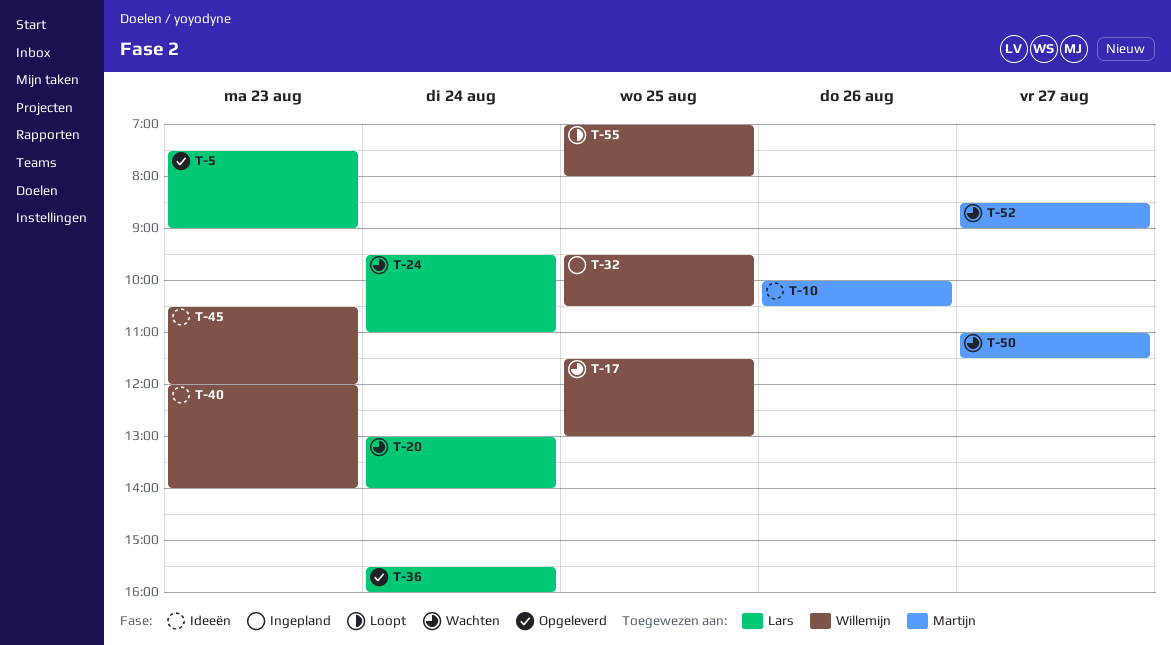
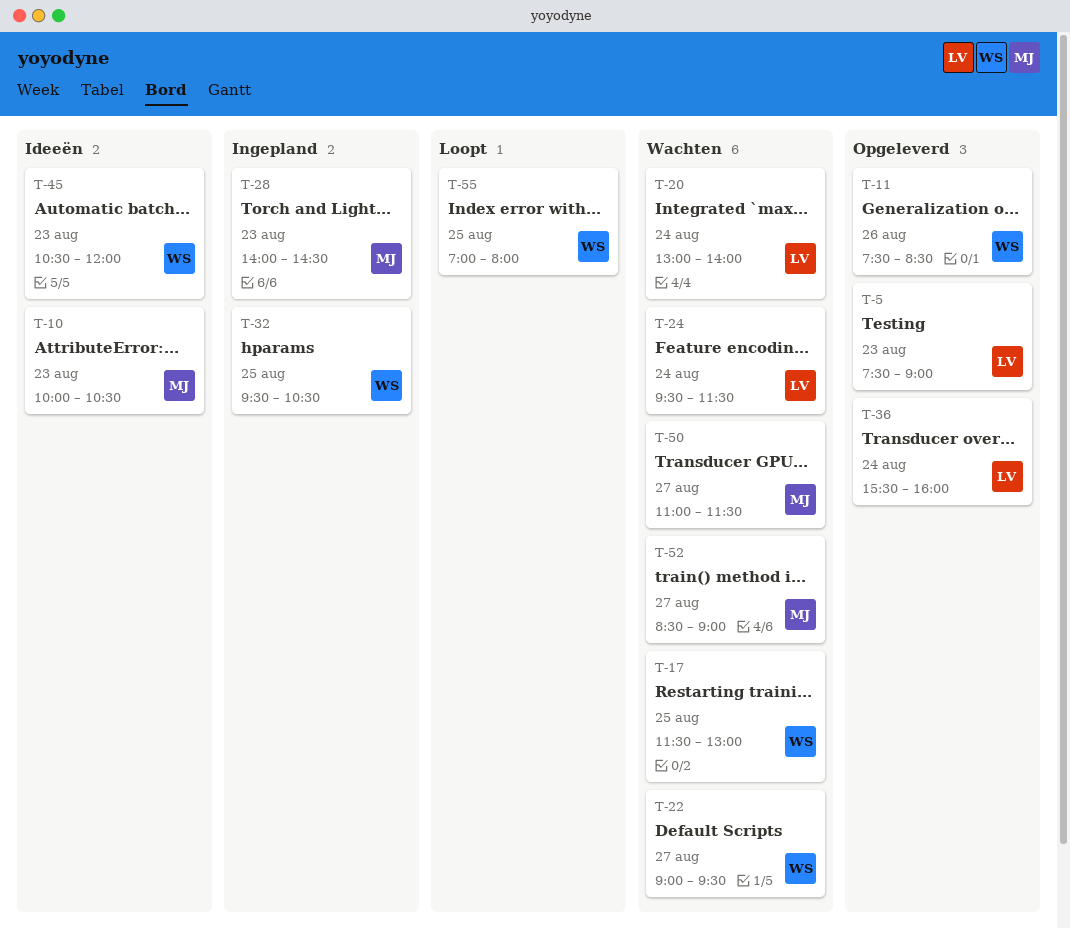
T-10, day: Aug 26 -> Aug 23
T-11: none -> present
T-22: none -> present
T-24, ends: 11:00 -> 11:30
T-28: none -> present
T-40: present -> none

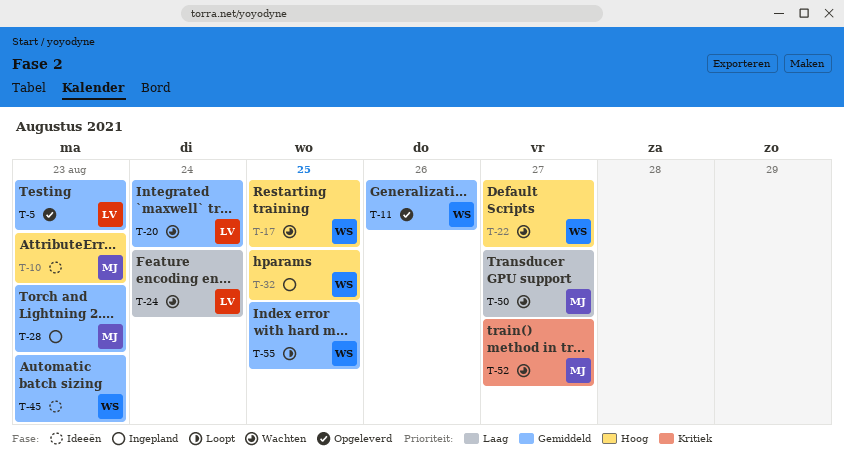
T-36: present -> none

